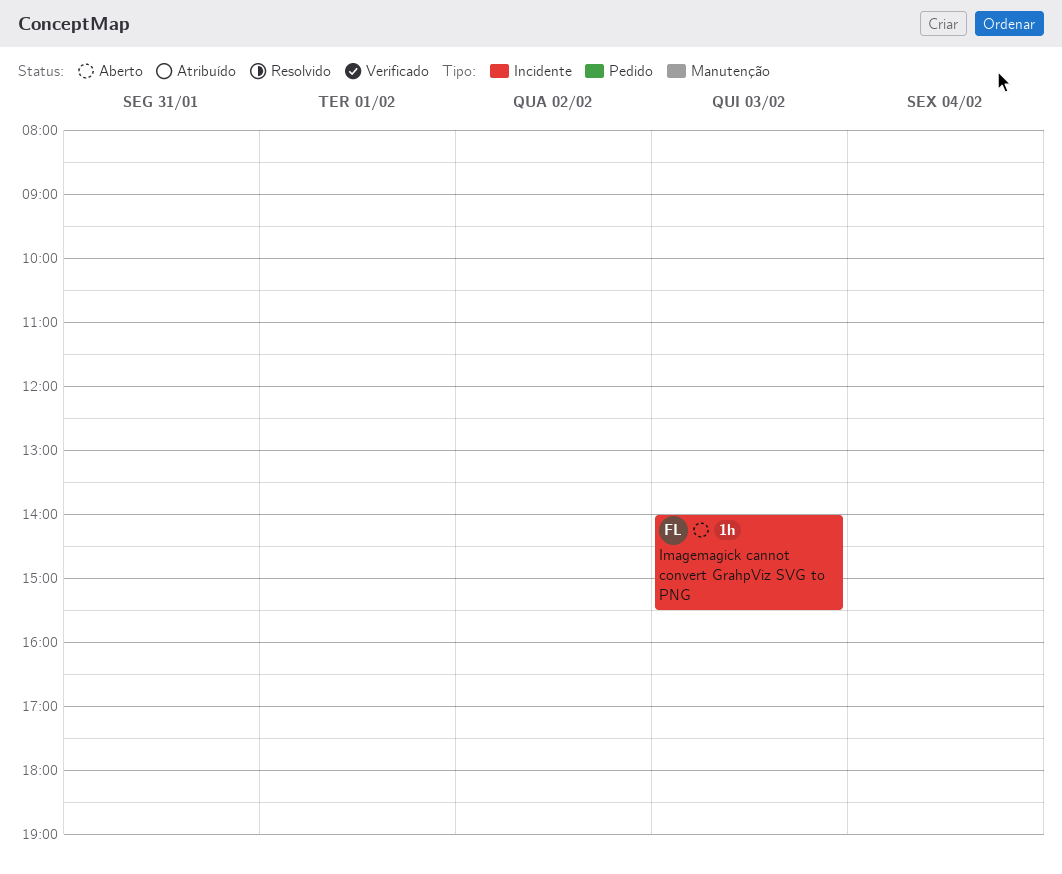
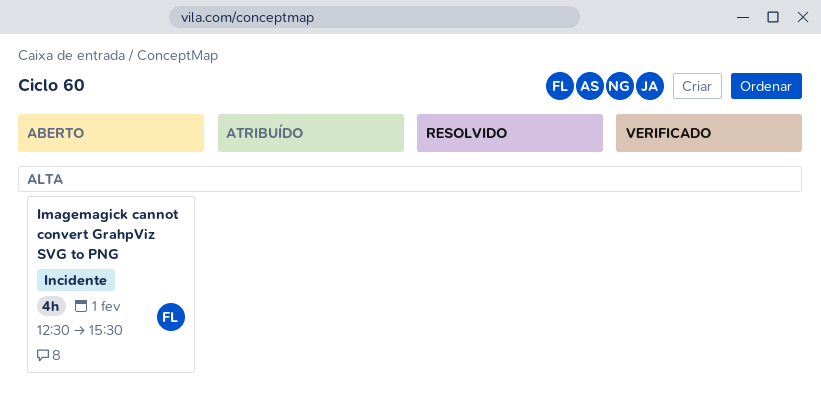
Imagemagick cannot convert GrahpViz SVG to PNG, estimate: 1h -> 4h
Imagemagick cannot convert GrahpViz SVG to PNG, day: Feb 3 -> Feb 1
Imagemagick cannot convert GrahpViz SVG to PNG, begins: 14:00 -> 12:30

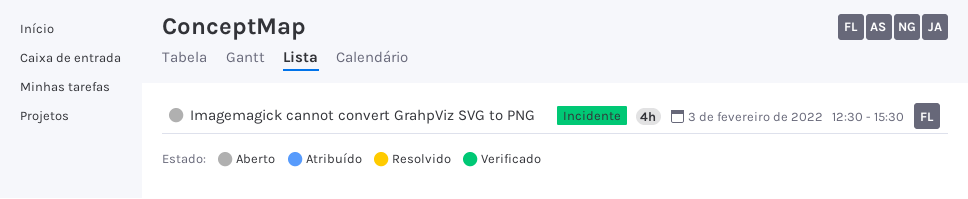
Imagemagick cannot convert GrahpViz SVG to PNG, day: Feb 1 -> Feb 3

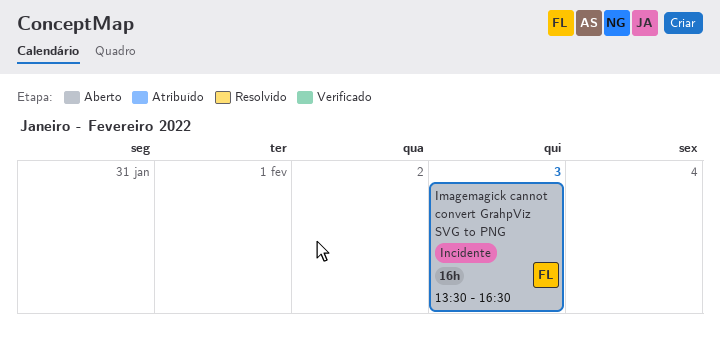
Imagemagick cannot convert GrahpViz SVG to PNG, estimate: 4h -> 16h
Imagemagick cannot convert GrahpViz SVG to PNG, begins: 12:30 -> 13:30
Imagemagick cannot convert GrahpViz SVG to PNG, ends: 15:30 -> 16:30

